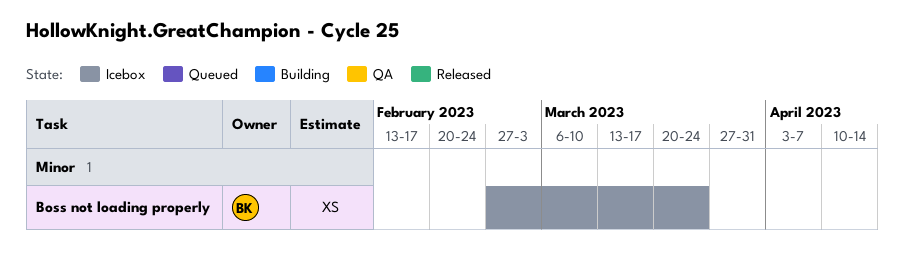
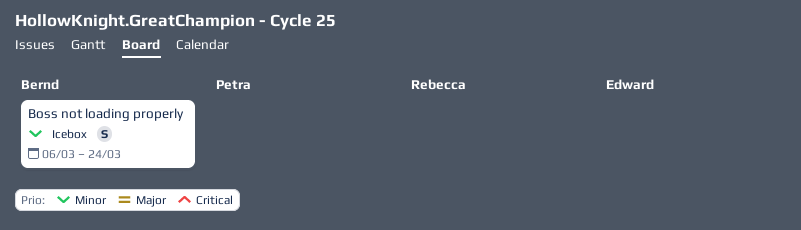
Boss not loading properly, estimate: XS -> S
Boss not loading properly, start: Feb 27 -> Mar 6

